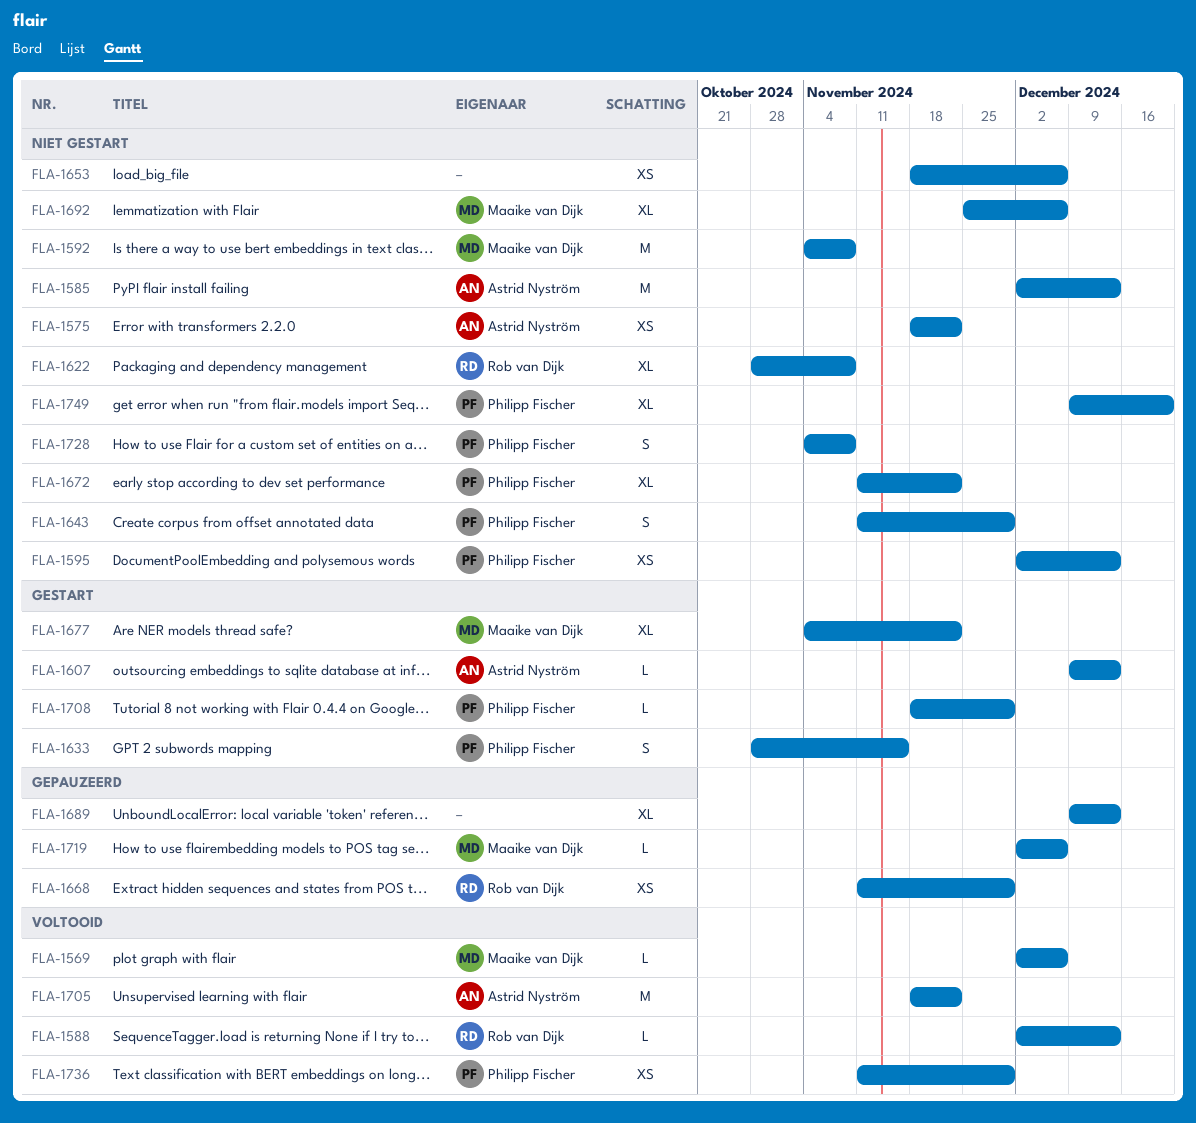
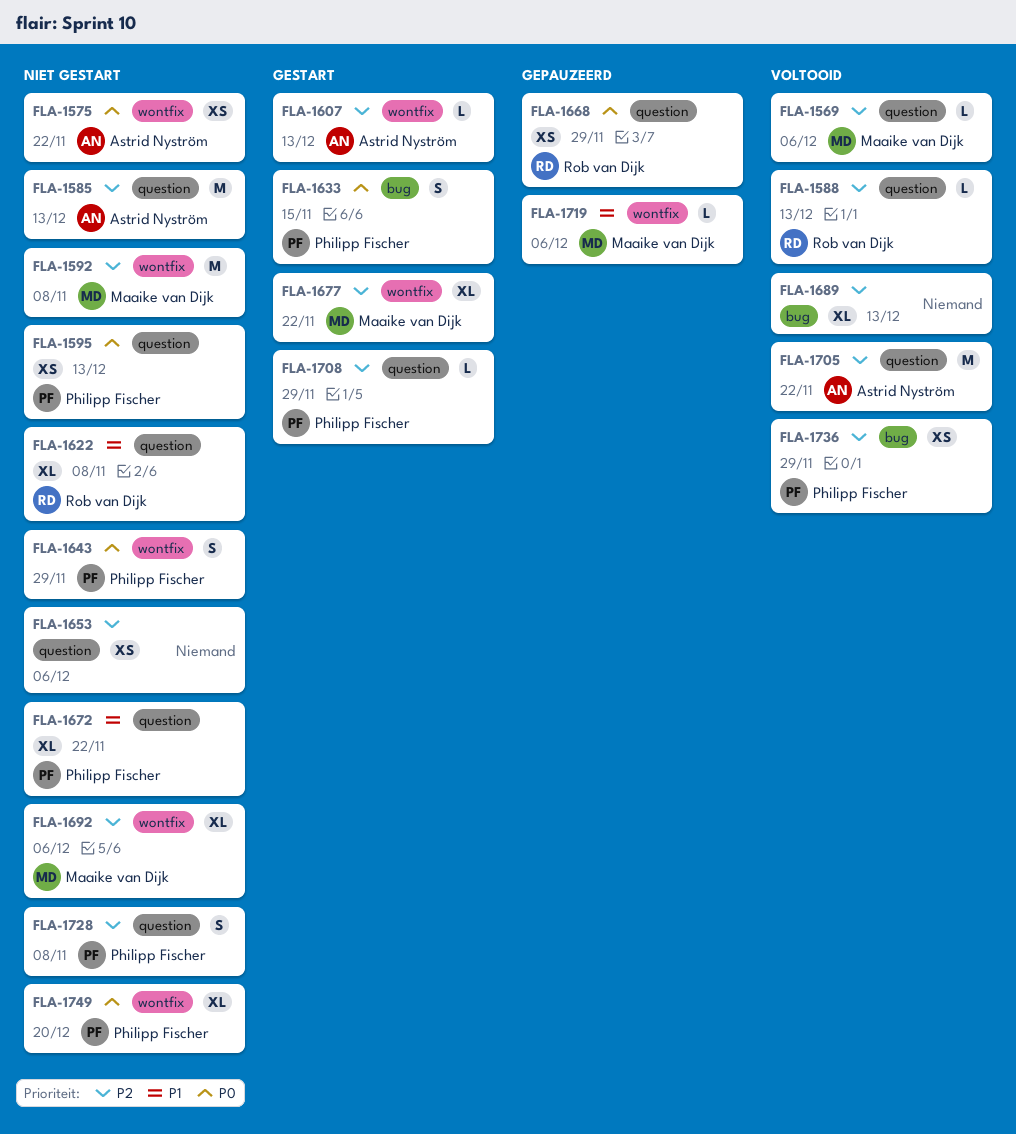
FLA-1689, status: Gepauzeerd -> Voltooid

